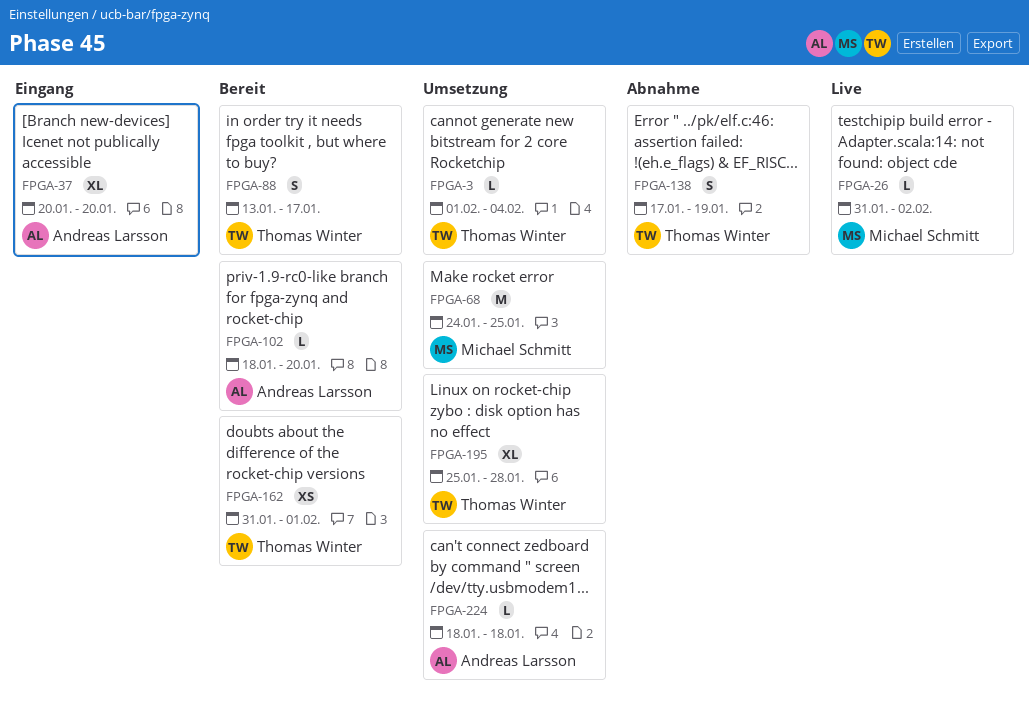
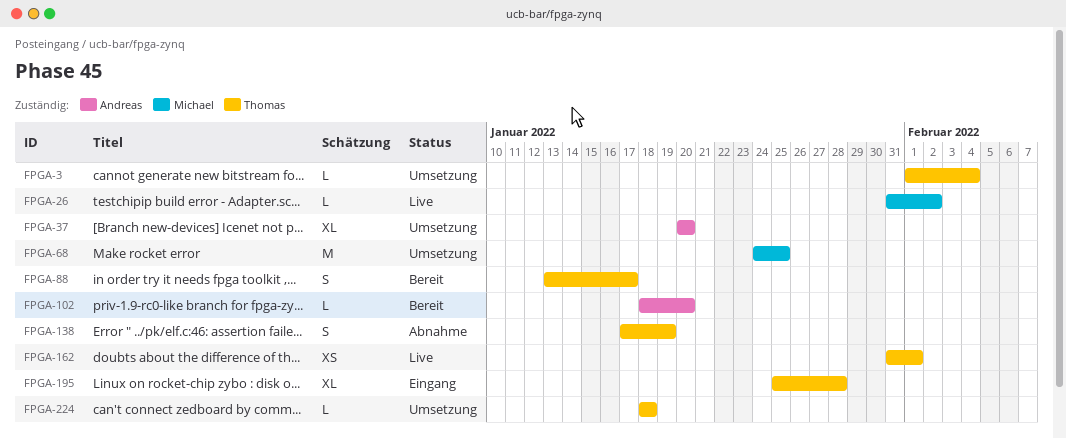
FPGA-37, status: Eingang -> Umsetzung
FPGA-162, status: Bereit -> Live
FPGA-195, status: Umsetzung -> Eingang
FPGA-224, owner: Andreas Larsson -> Thomas Winter

